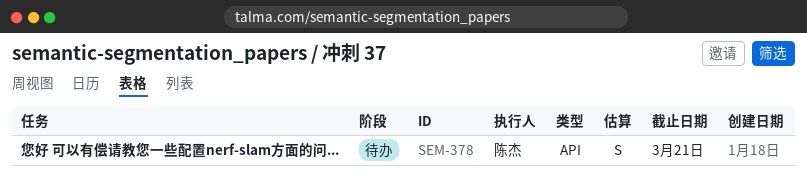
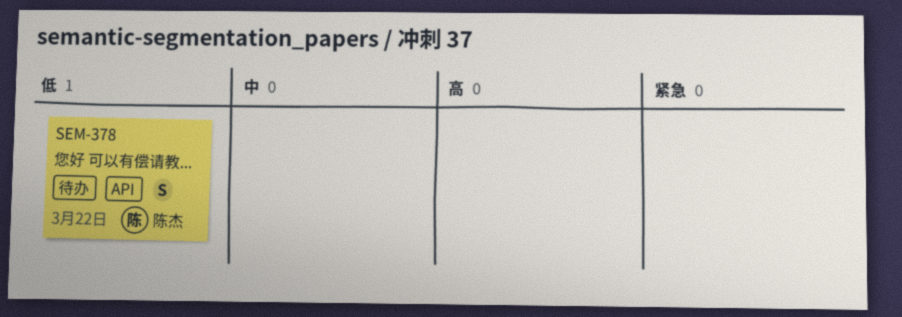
SEM-378, due: Mar 21 -> Mar 22

